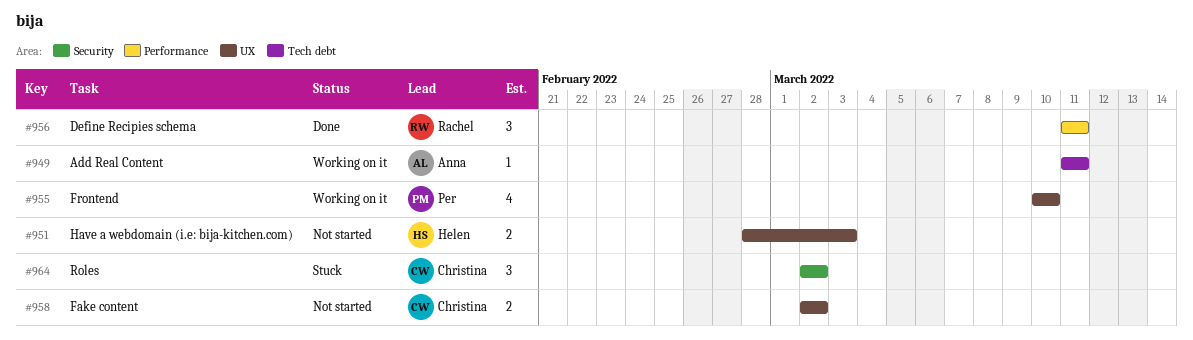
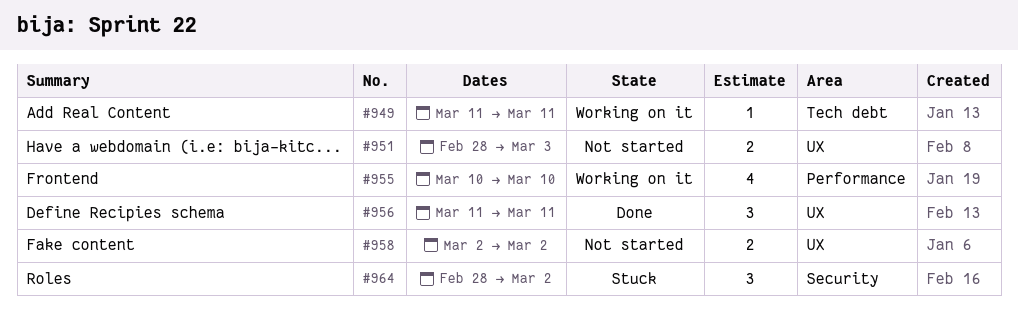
#955, label: UX -> Performance
#956, label: Performance -> UX
#964, start: Mar 2 -> Feb 28

